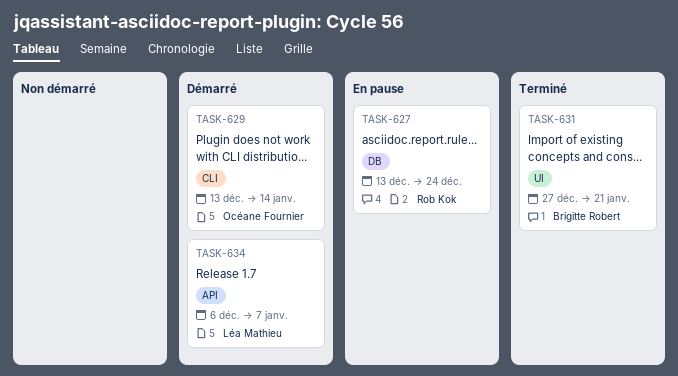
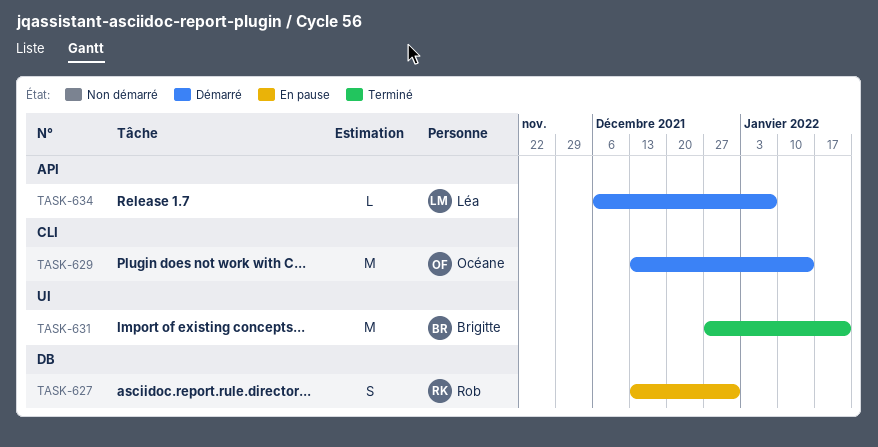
TASK-627, due: Dec 24 -> Dec 31

